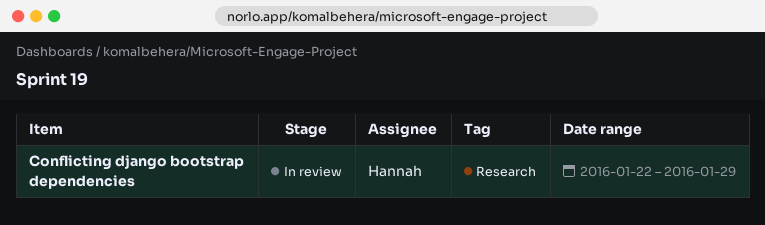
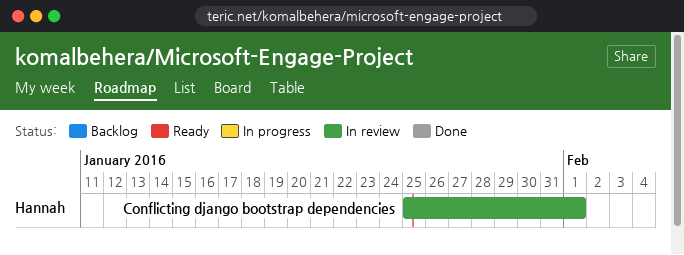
Conflicting django bootstrap dependencies, start: Jan 22 -> Jan 25
Conflicting django bootstrap dependencies, due: Jan 29 -> Feb 1

